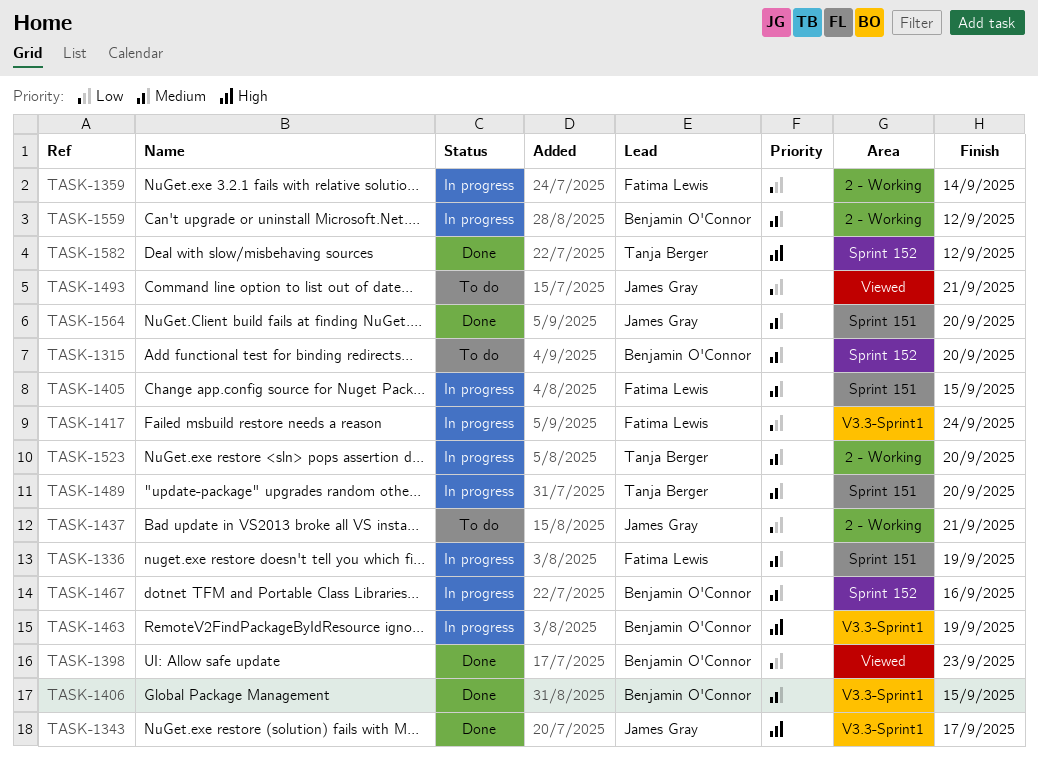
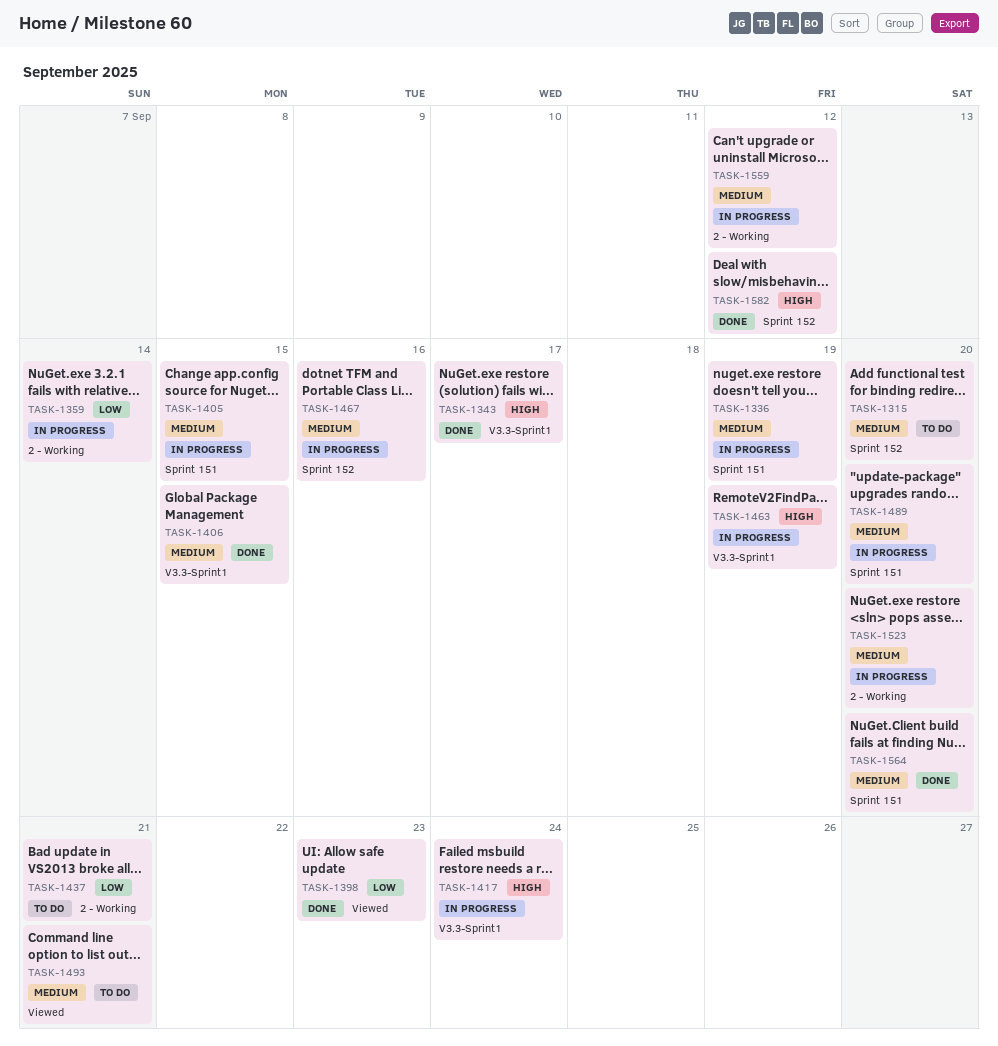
TASK-1417, priority: Low -> High
TASK-1493, priority: Low -> Medium

